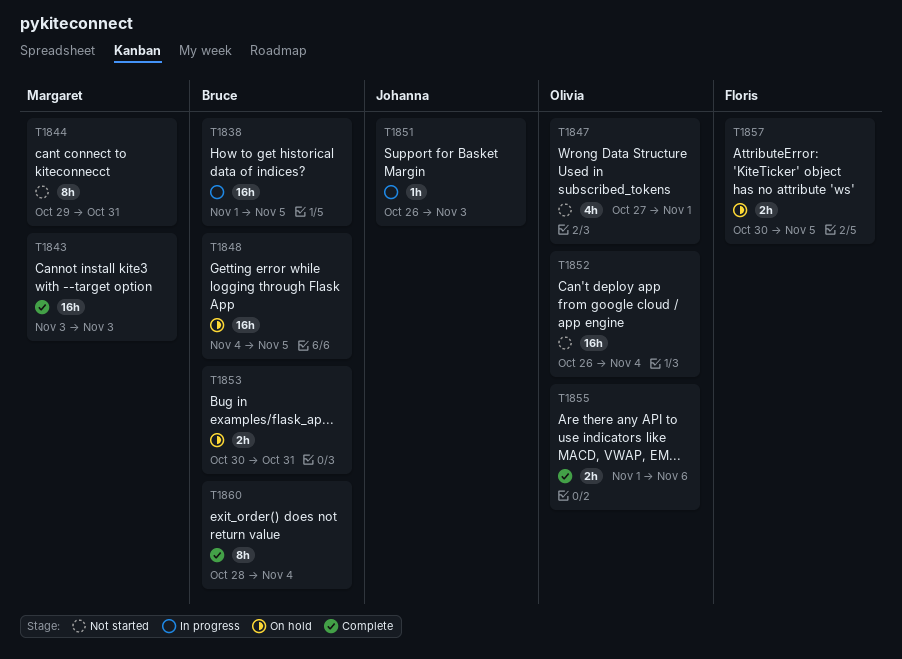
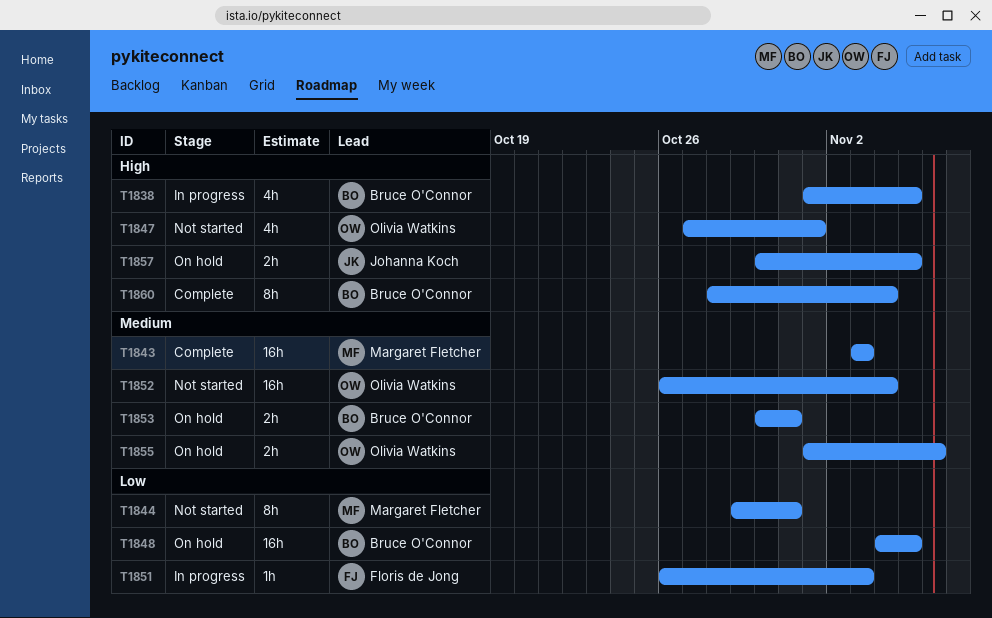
T1838, estimate: 16h -> 4h
T1851, owner: Johanna Koch -> Floris de Jong
T1855, status: Complete -> On hold
T1857, owner: Floris de Jong -> Johanna Koch

